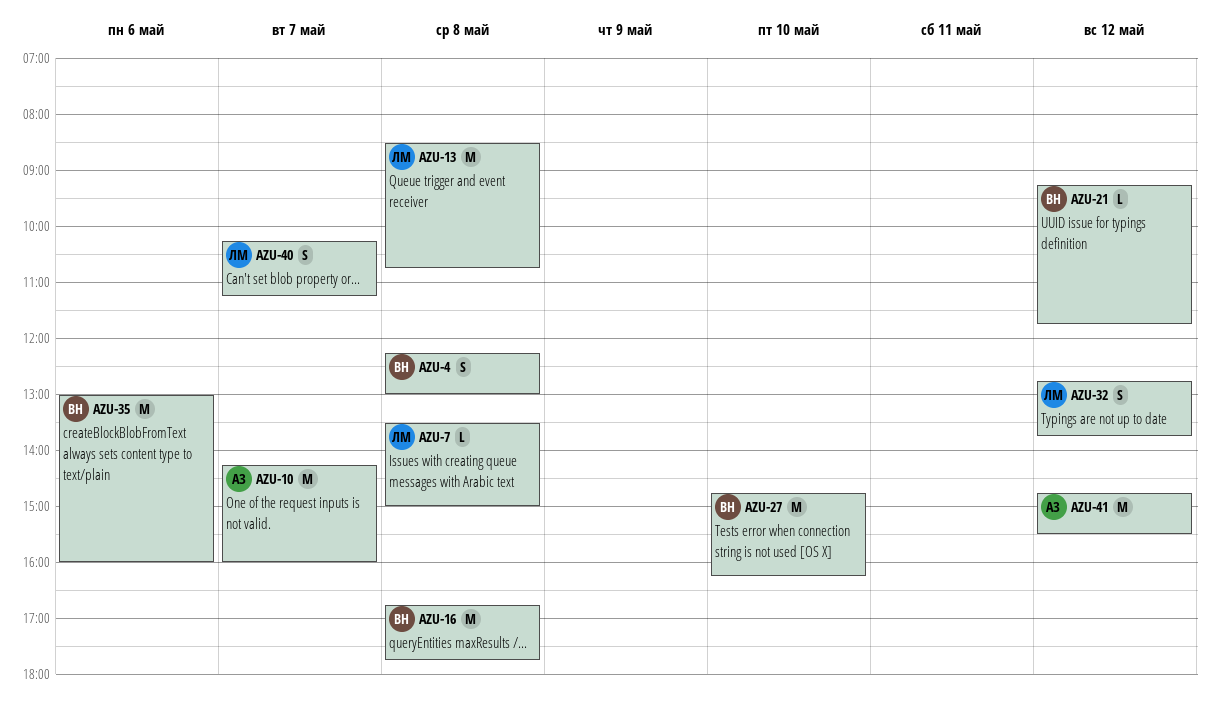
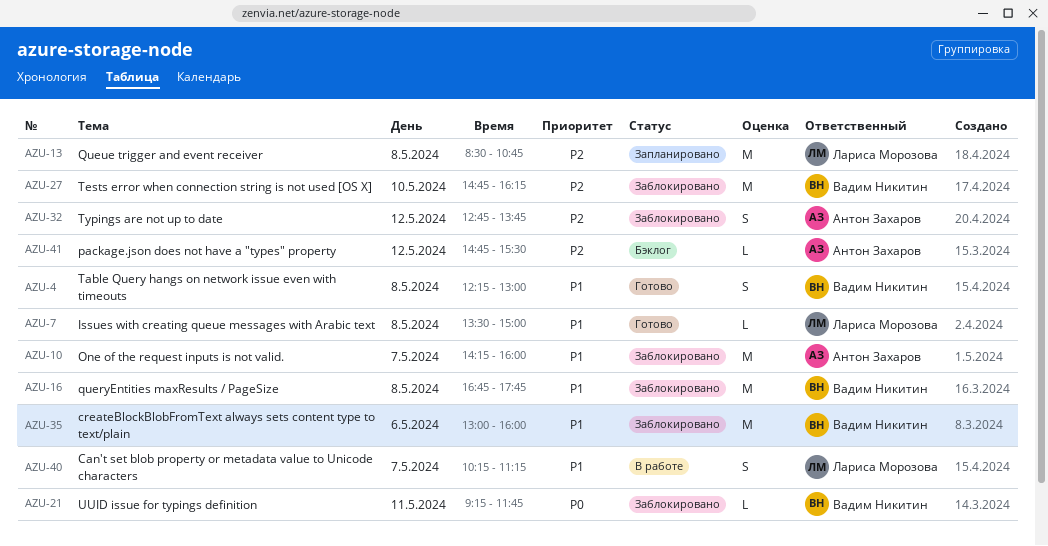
AZU-21, day: May 12 -> May 11
AZU-32, owner: Лариса Морозова -> Антон Захаров
AZU-41, estimate: M -> L

